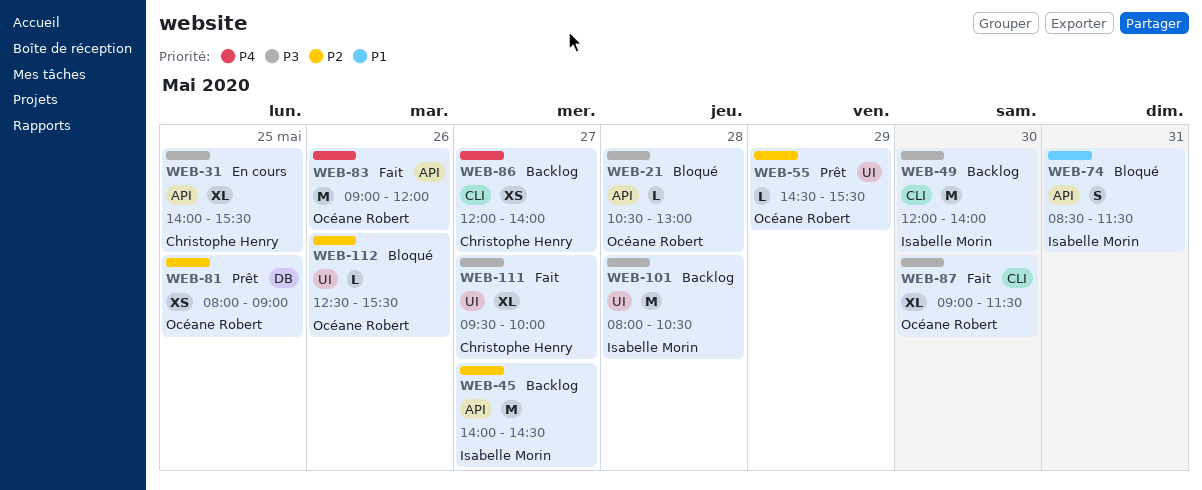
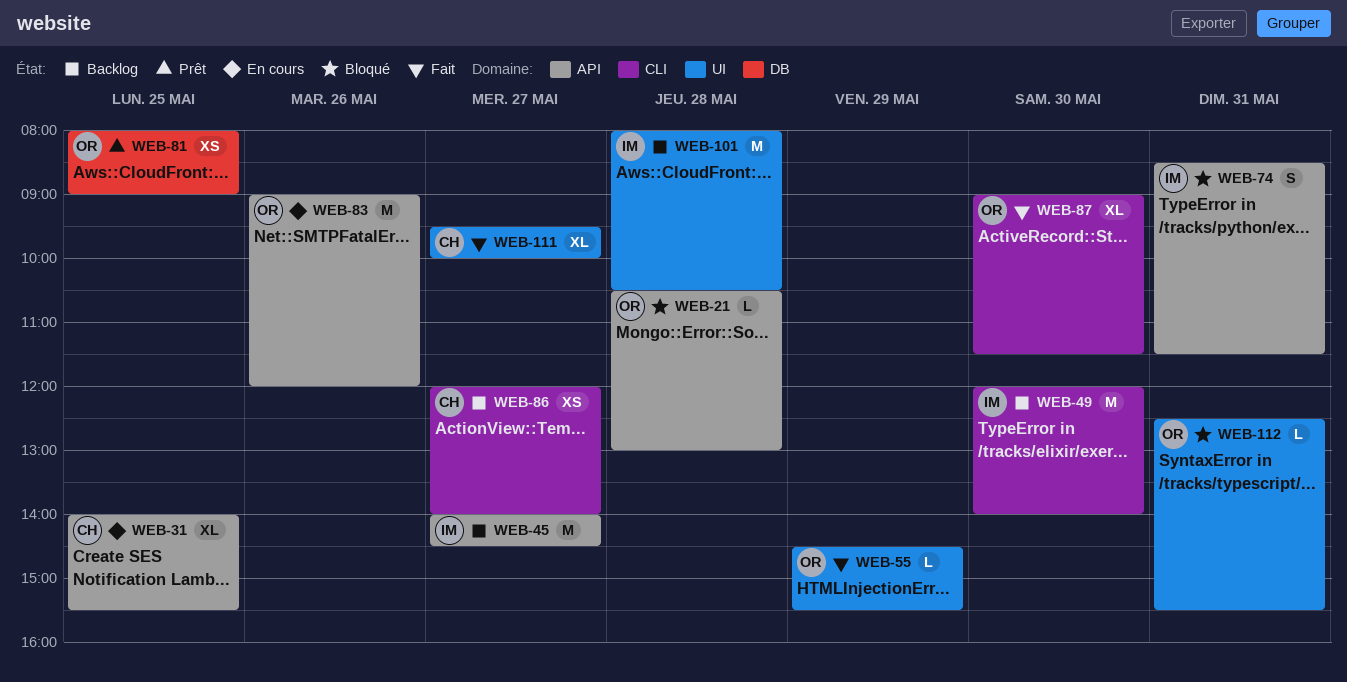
WEB-55, status: Prêt -> Fait
WEB-83, status: Fait -> En cours
WEB-112, day: May 26 -> May 31

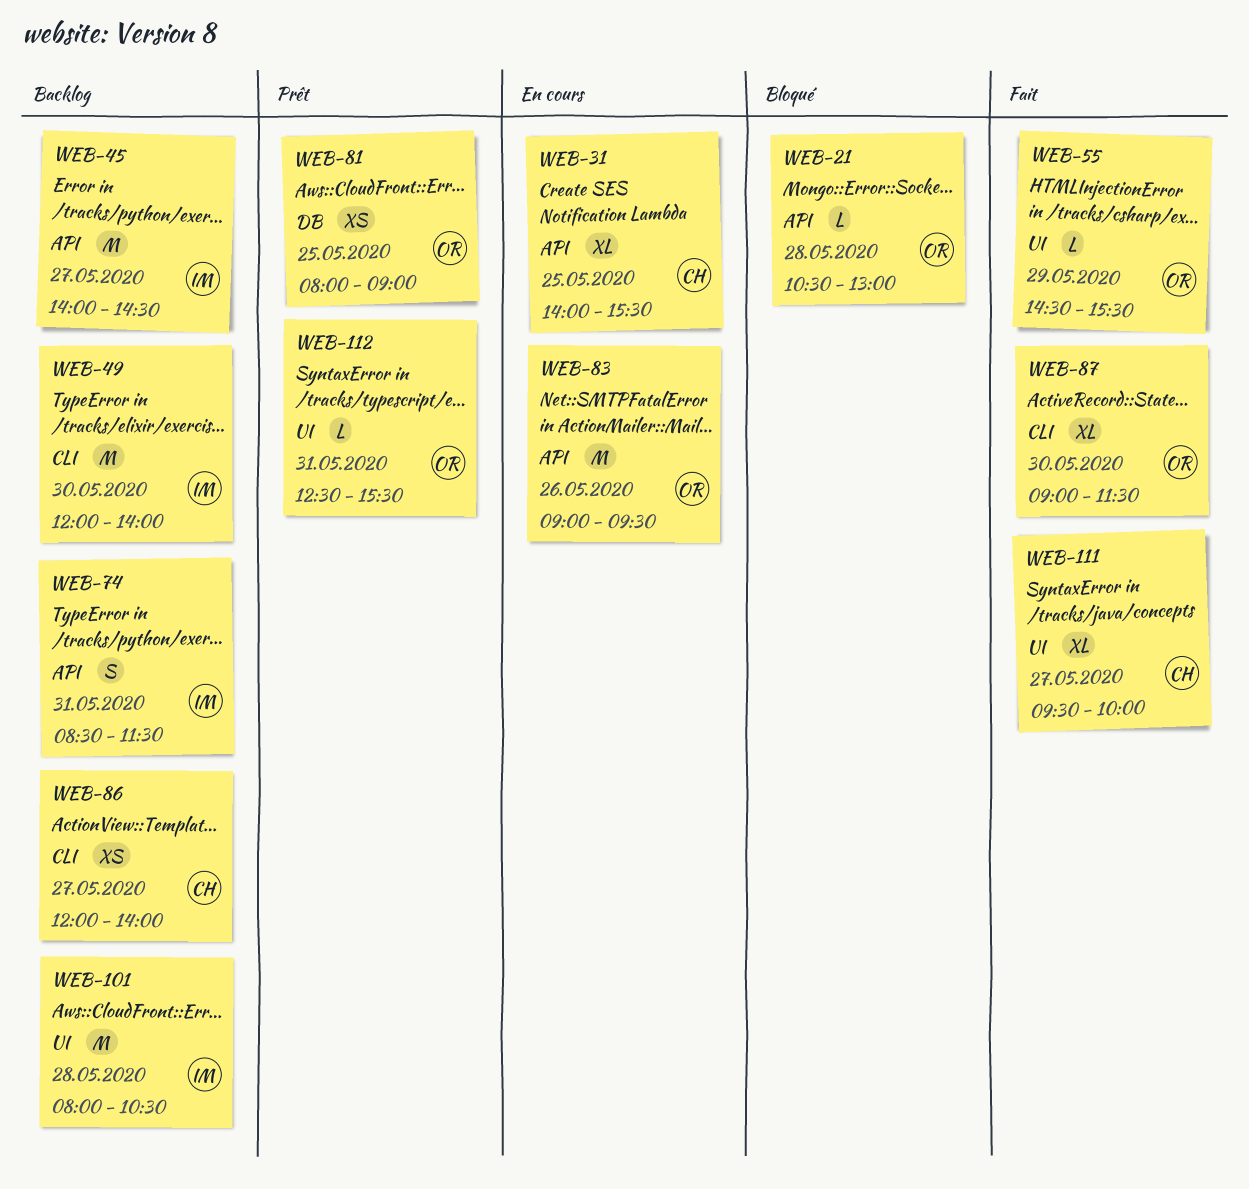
WEB-74, status: Bloqué -> Backlog
WEB-83, ends: 12:00 -> 09:30
WEB-112, status: Bloqué -> Prêt

